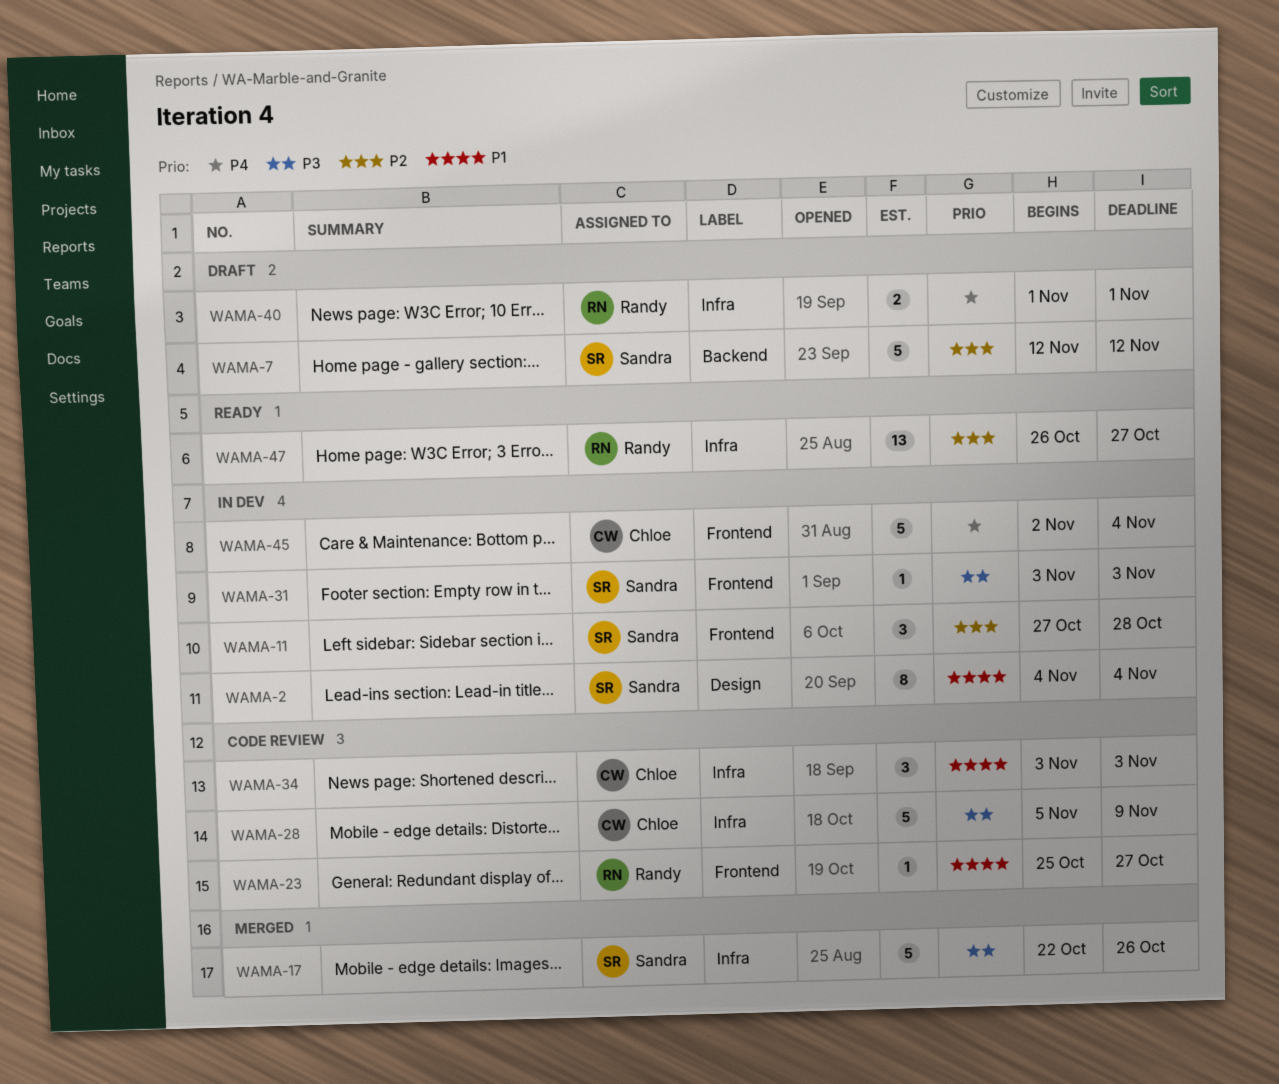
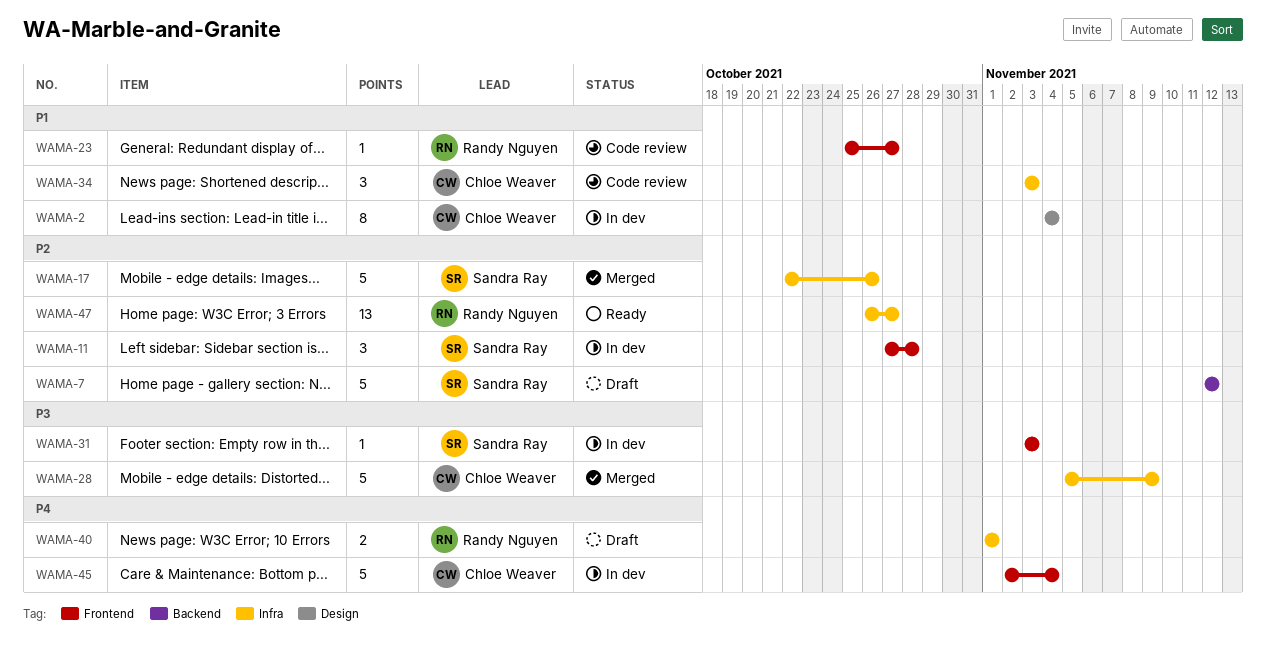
WAMA-2, owner: Sandra Ray -> Chloe Weaver
WAMA-17, priority: P3 -> P2
WAMA-28, status: Code review -> Merged

